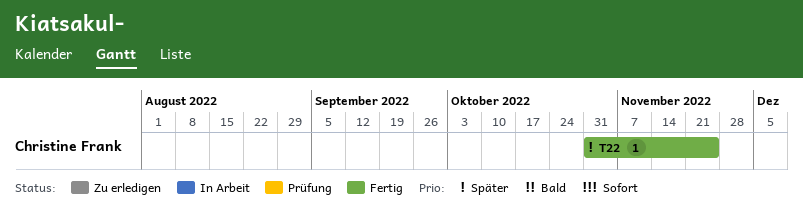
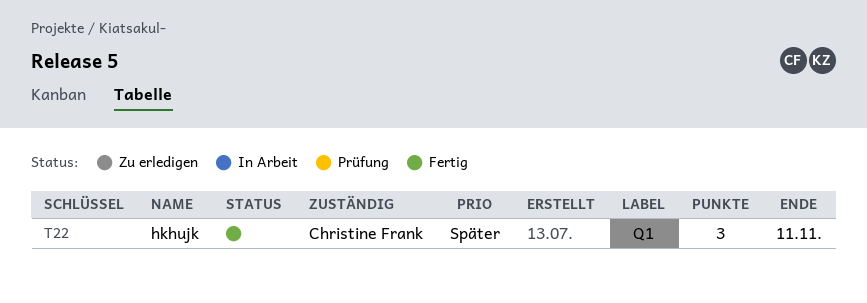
T22, estimate: 1 -> 3
T22, due: Nov 25 -> Nov 11

